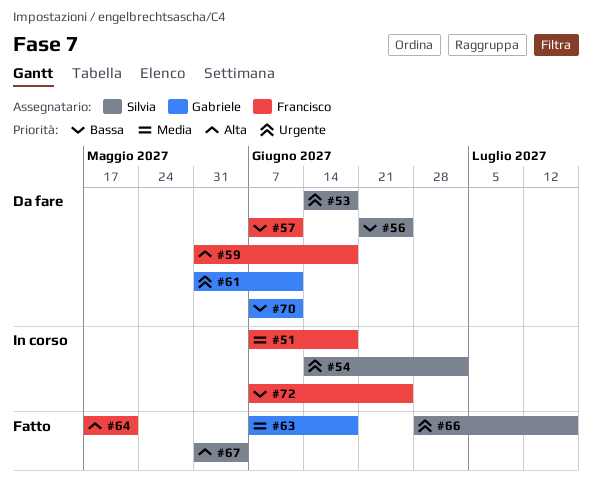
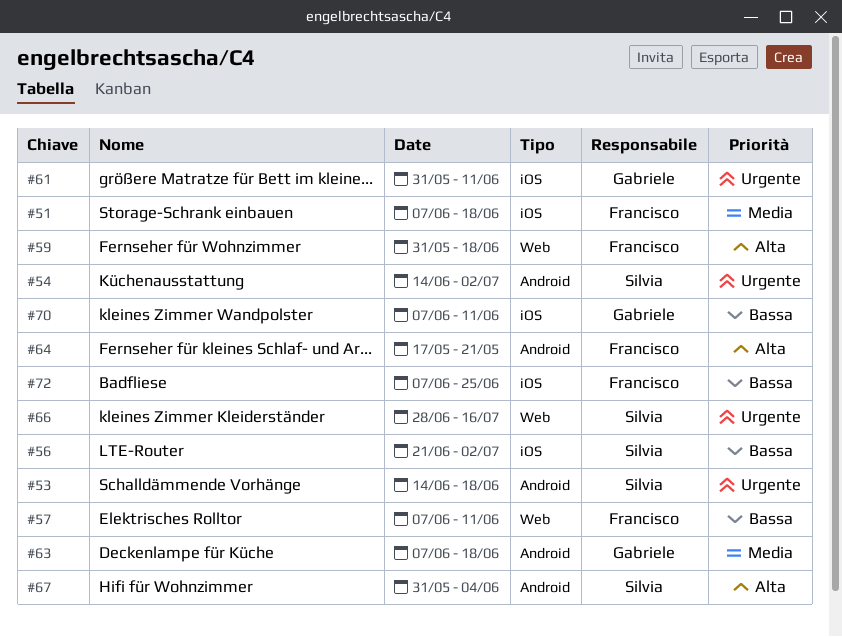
#56, due: Jun 25 -> Jul 2

